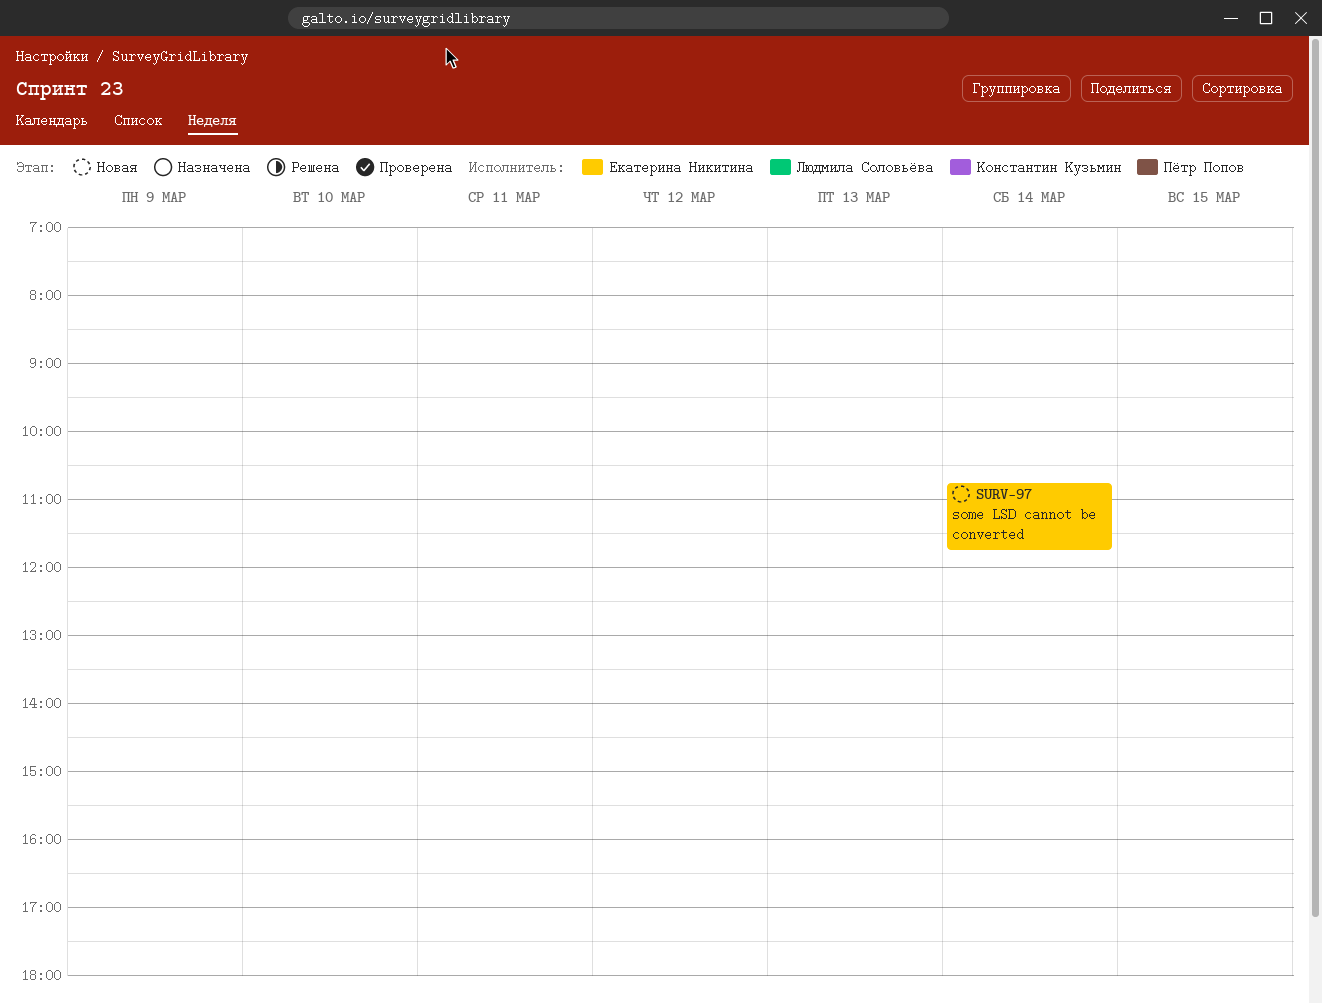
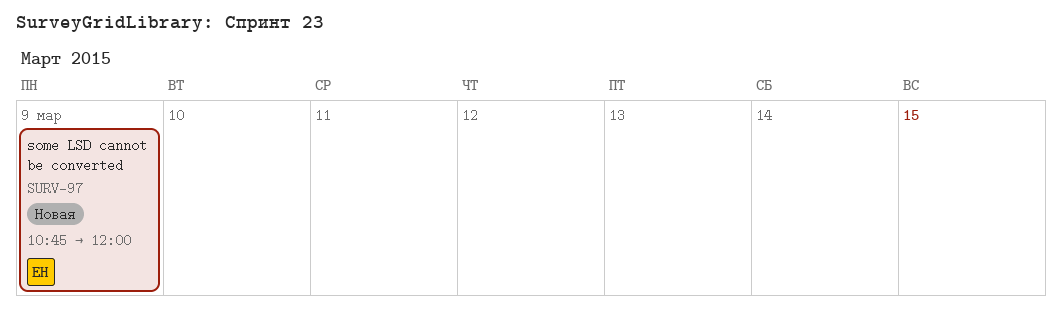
SURV-97, day: Mar 14 -> Mar 9
SURV-97, ends: 11:45 -> 12:00

